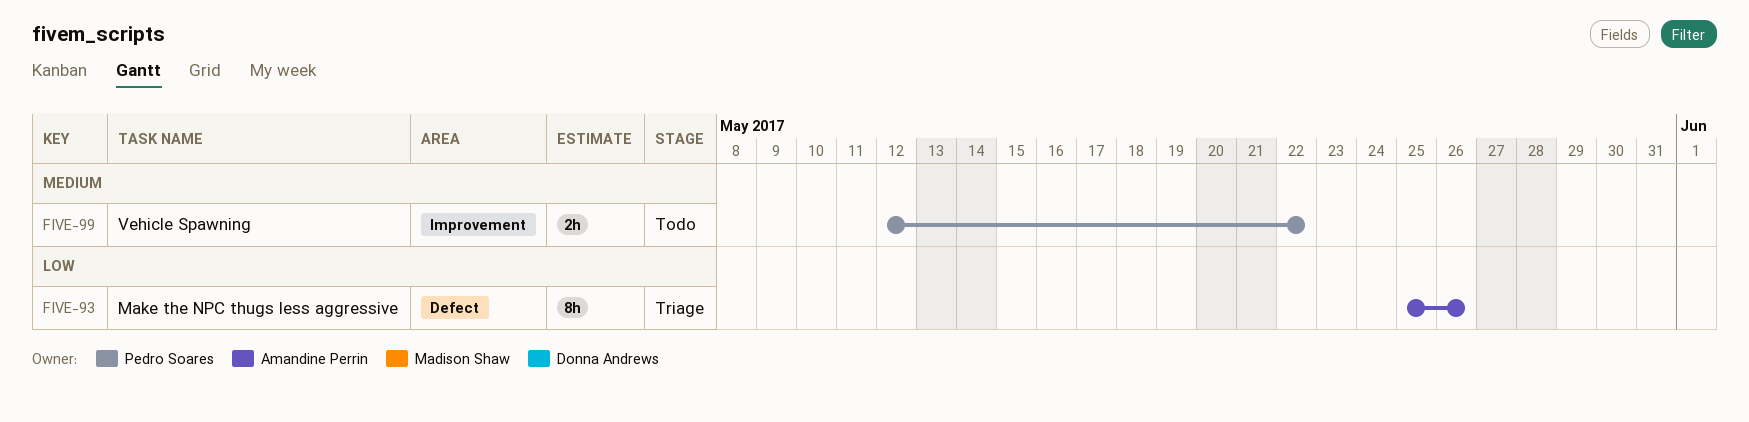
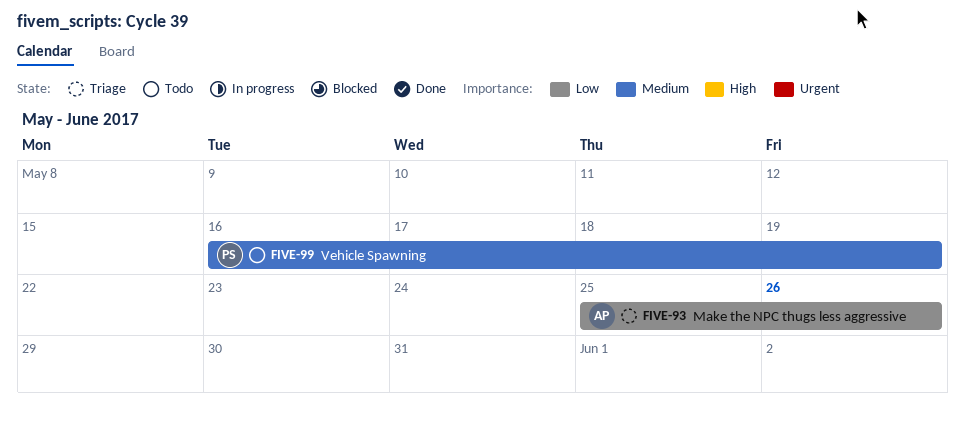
FIVE-99, start: May 12 -> May 16
FIVE-99, due: May 22 -> May 19

